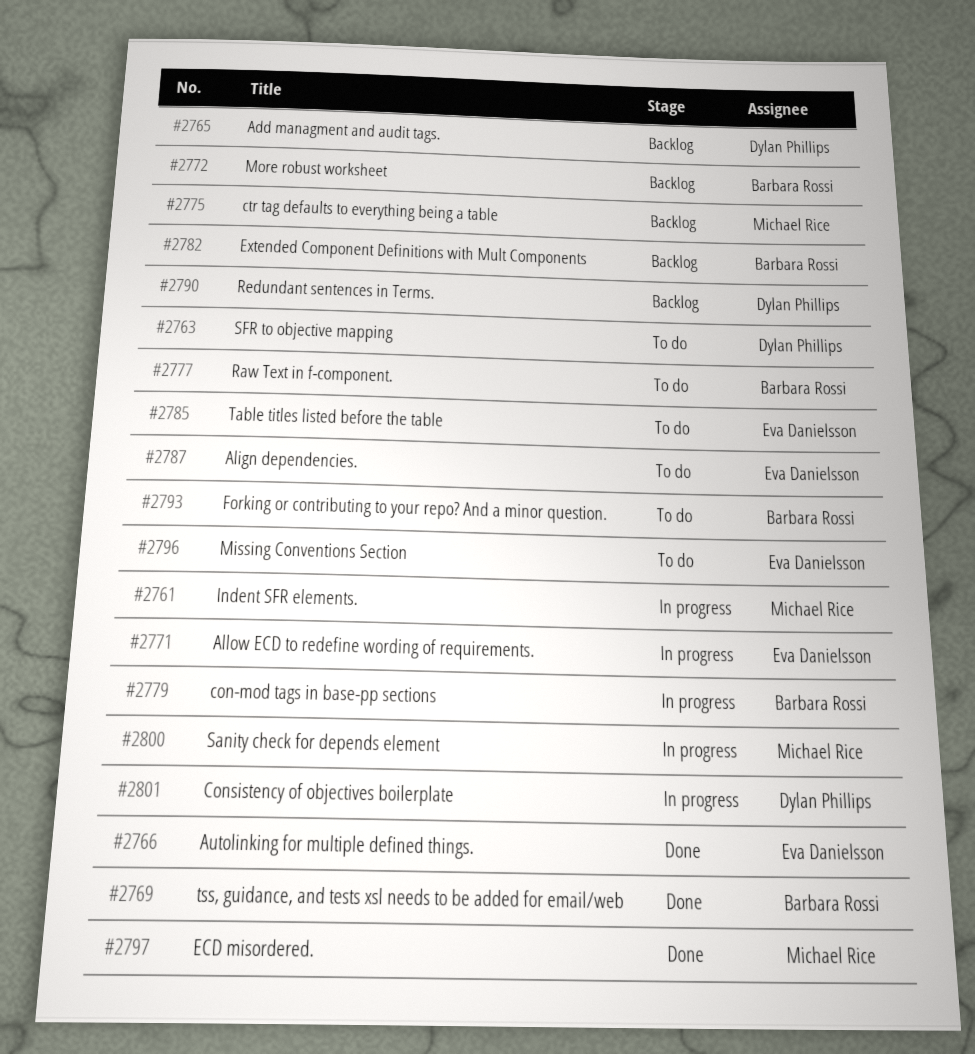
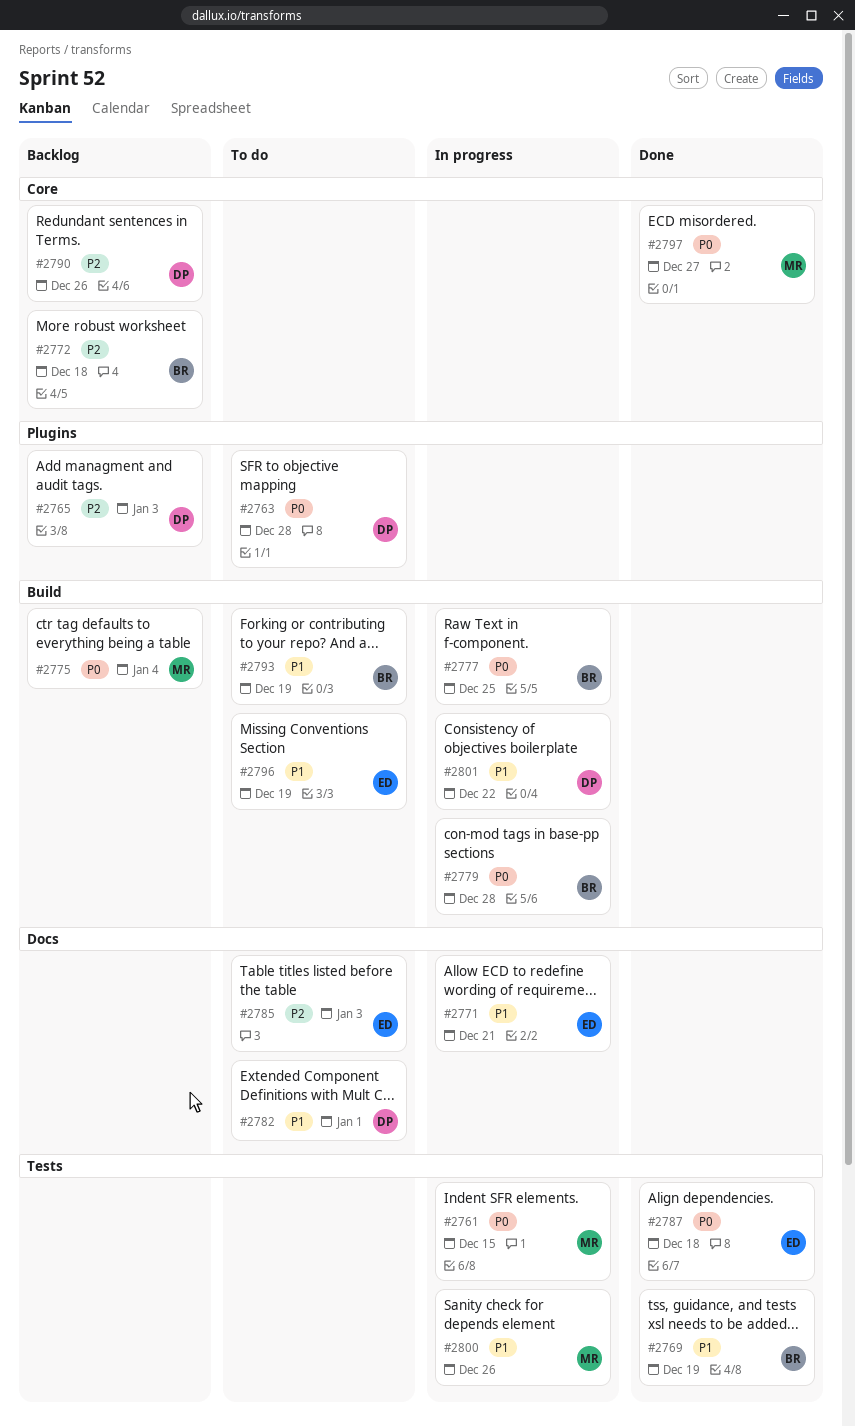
#2766: present -> none
#2777, status: To do -> In progress
#2782, status: Backlog -> To do
#2782, owner: Barbara Rossi -> Dylan Phillips
#2787, status: To do -> Done

